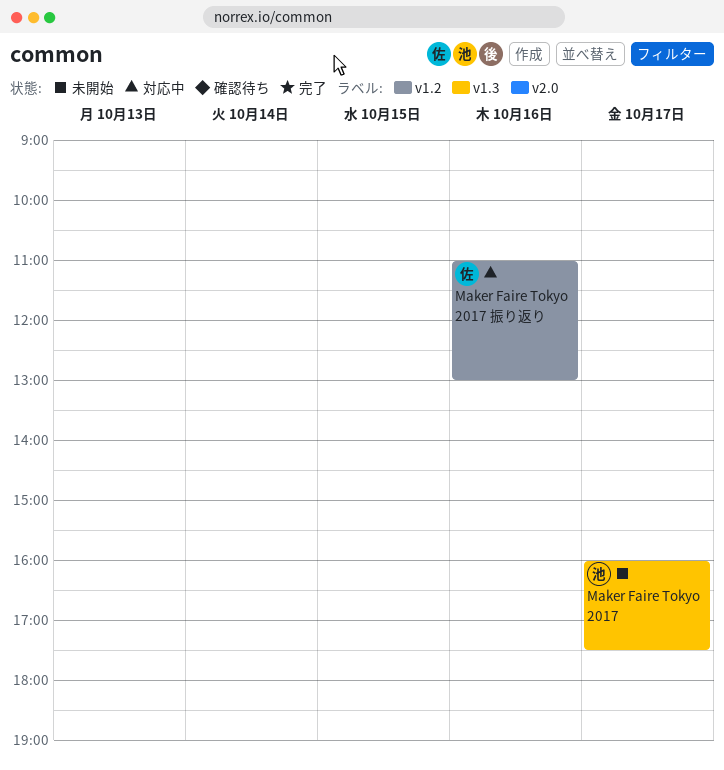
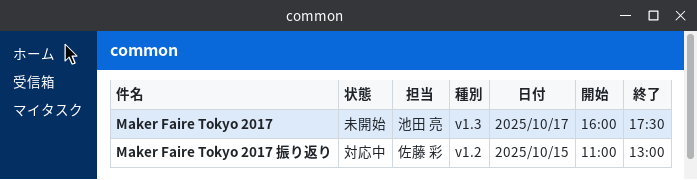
Maker Faire Tokyo 2017 振り返り, day: Oct 16 -> Oct 15

